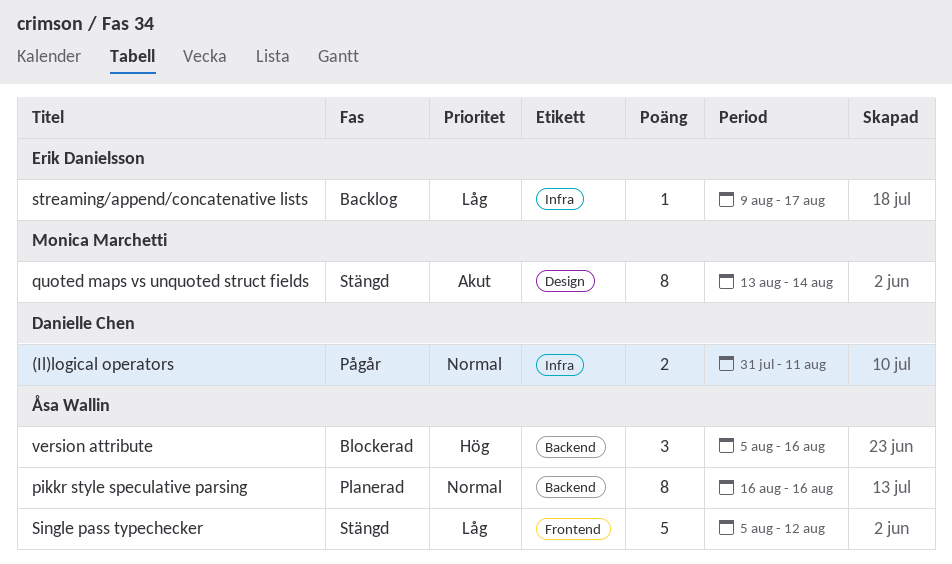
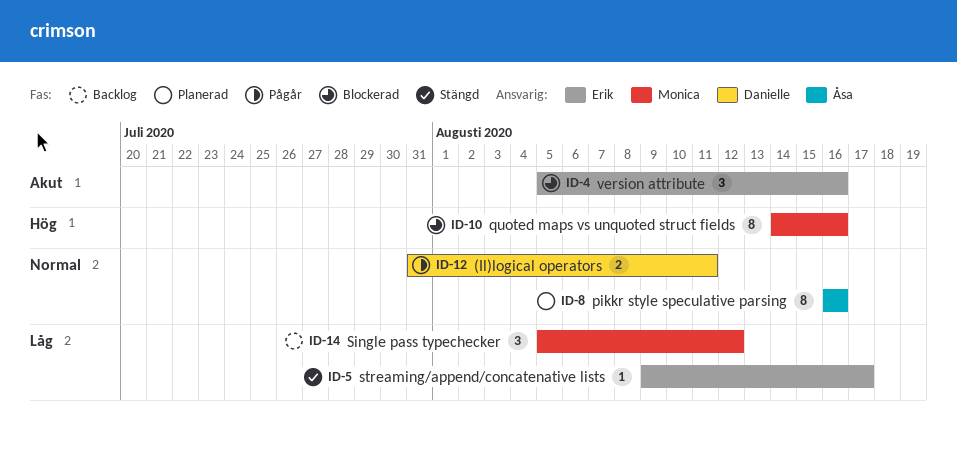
quoted maps vs unquoted struct fields, status: Stängd -> Blockerad
quoted maps vs unquoted struct fields, priority: Akut -> Hög
quoted maps vs unquoted struct fields, start: Aug 13 -> Aug 14
quoted maps vs unquoted struct fields, due: Aug 14 -> Aug 16
Single pass typechecker, status: Stängd -> Backlog
Single pass typechecker, owner: Åsa Wallin -> Monica Marchetti
Single pass typechecker, estimate: 5 -> 3
streaming/append/concatenative lists, status: Backlog -> Stängd
version attribute, owner: Åsa Wallin -> Erik Danielsson
version attribute, priority: Hög -> Akut

